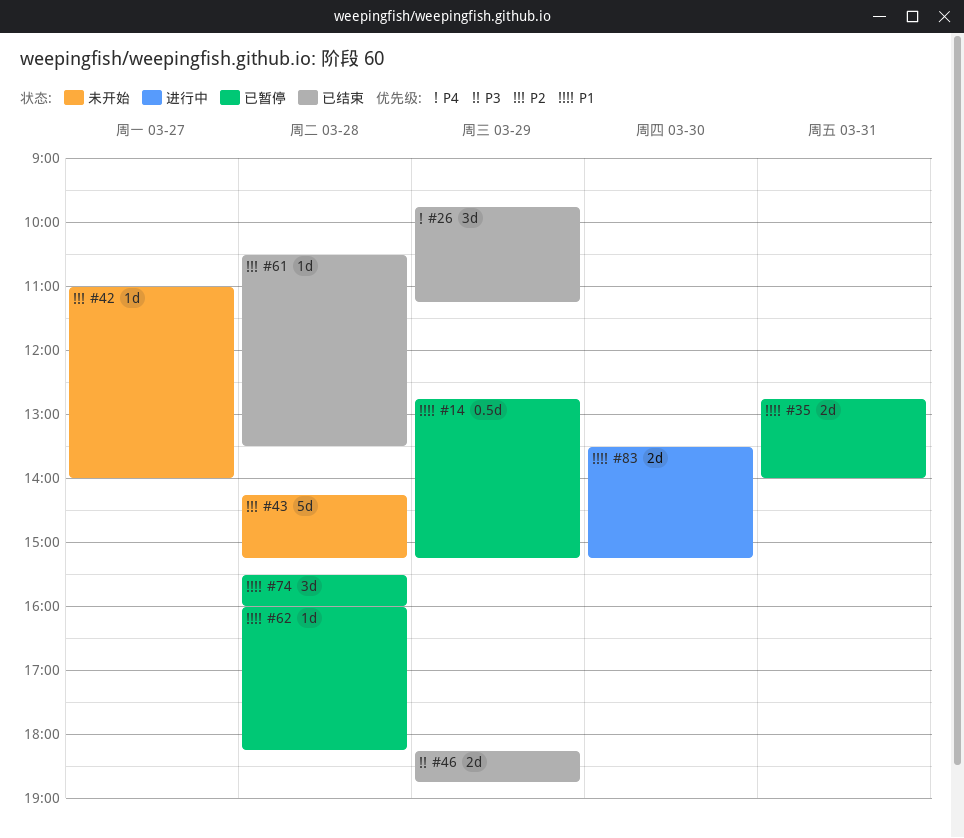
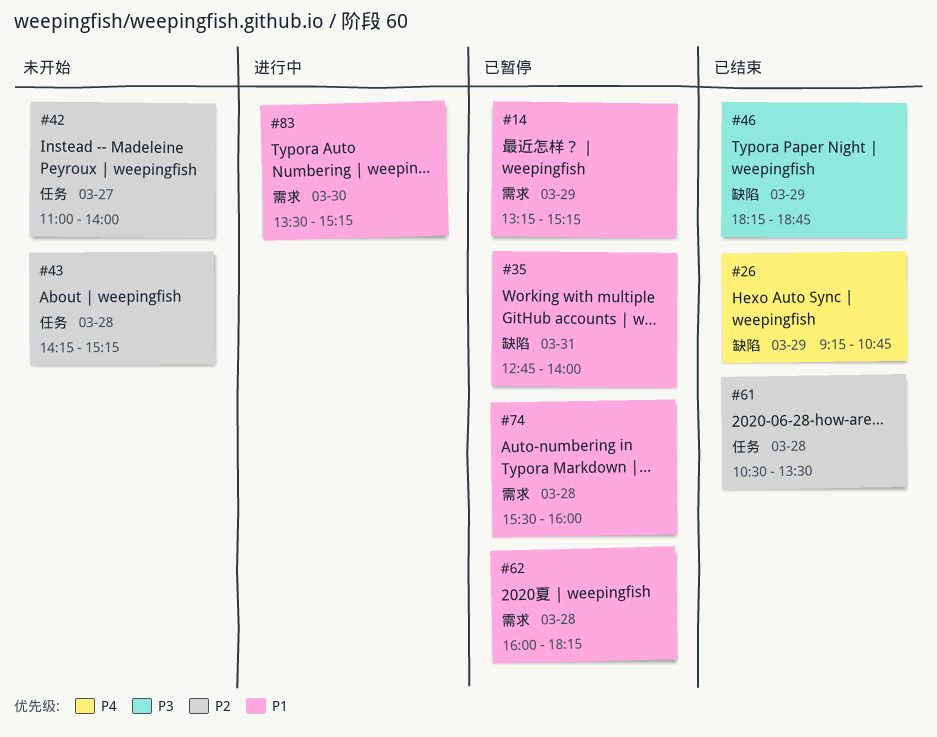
#14, begins: 12:45 -> 13:15
#26, begins: 09:45 -> 09:15
#26, ends: 11:15 -> 10:45

